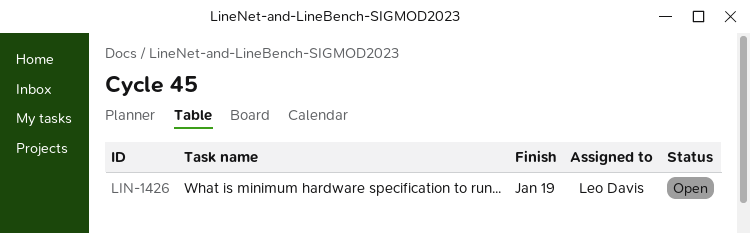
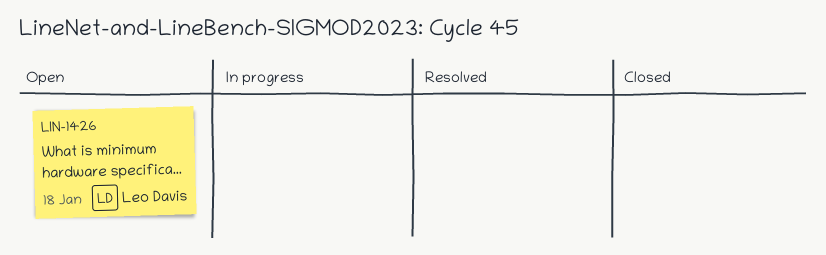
LIN-1426, due: Jan 19 -> Jan 18

